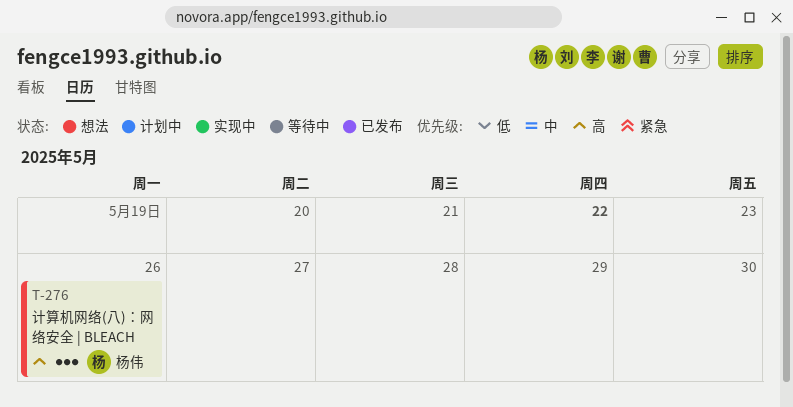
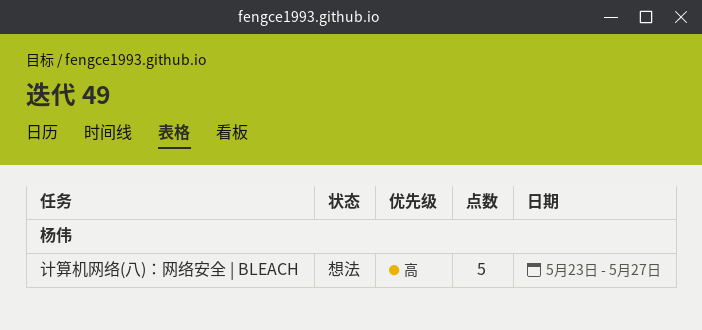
计算机网络(八)：网络安全 | BLEACH, estimate: 3 -> 5
计算机网络(八)：网络安全 | BLEACH, due: May 26 -> May 27

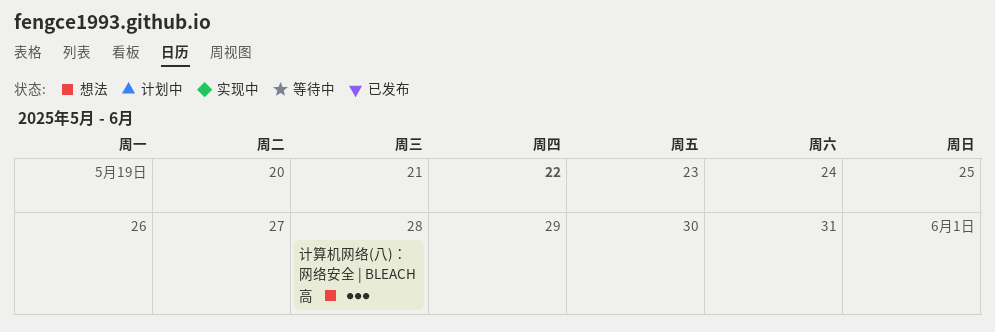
计算机网络(八)：网络安全 | BLEACH, estimate: 5 -> 3
计算机网络(八)：网络安全 | BLEACH, due: May 27 -> May 28

